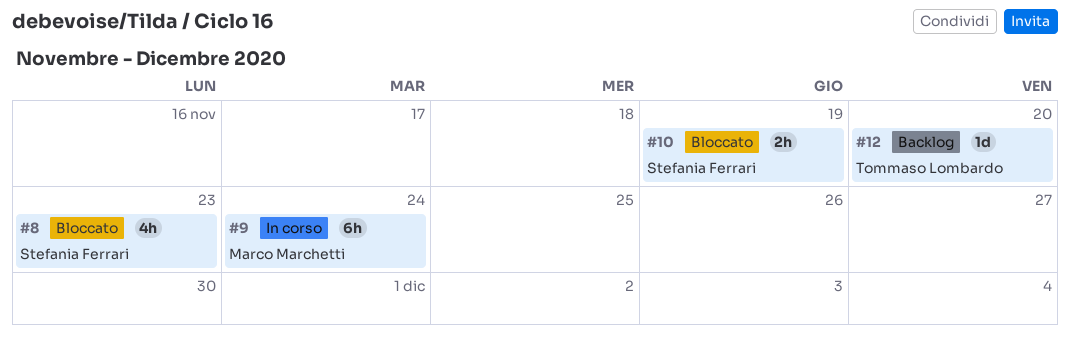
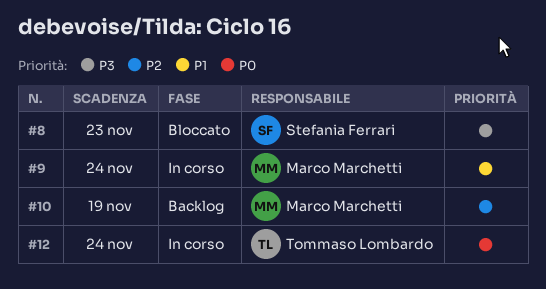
#10, status: Bloccato -> Backlog
#10, owner: Stefania Ferrari -> Marco Marchetti
#12, status: Backlog -> In corso
#12, due: Nov 20 -> Nov 24

